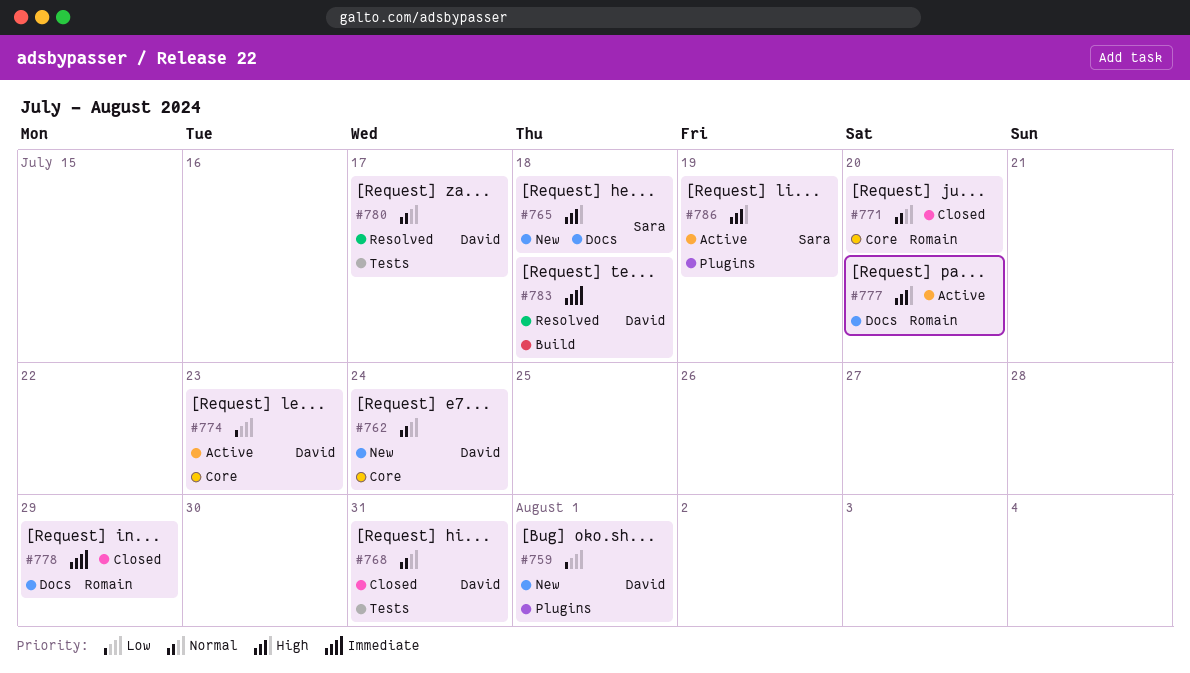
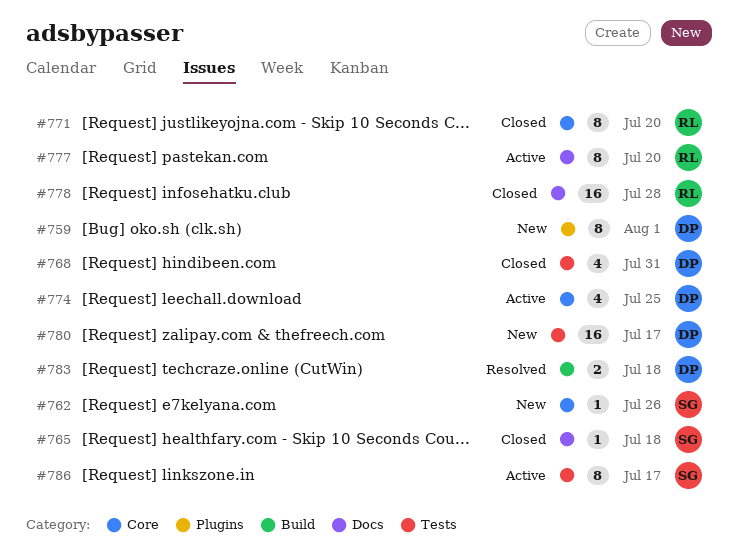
#762, owner: David -> Sara
#762, due: Jul 24 -> Jul 26
#765, status: New -> Closed
#774, due: Jul 23 -> Jul 25
#778, due: Jul 29 -> Jul 28
#780, status: Resolved -> New
#786, label: Plugins -> Tests
#786, due: Jul 19 -> Jul 17

